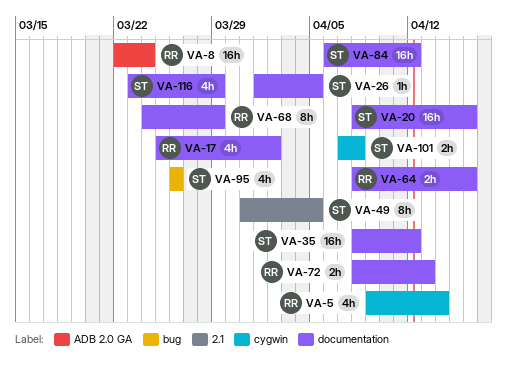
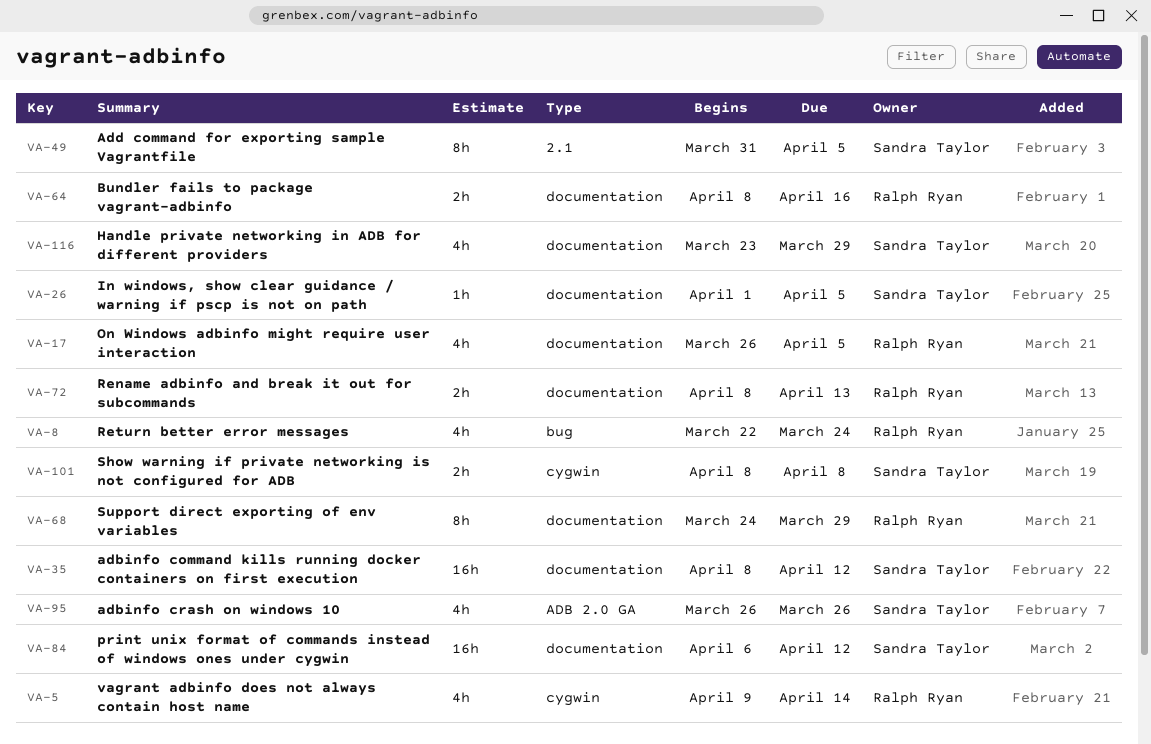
VA-8, label: ADB 2.0 GA -> bug
VA-8, estimate: 16h -> 4h
VA-17, start: Mar 25 -> Mar 26
VA-17, due: Apr 2 -> Apr 5
VA-20: present -> none
VA-95, label: bug -> ADB 2.0 GA
VA-101, start: Apr 7 -> Apr 8

